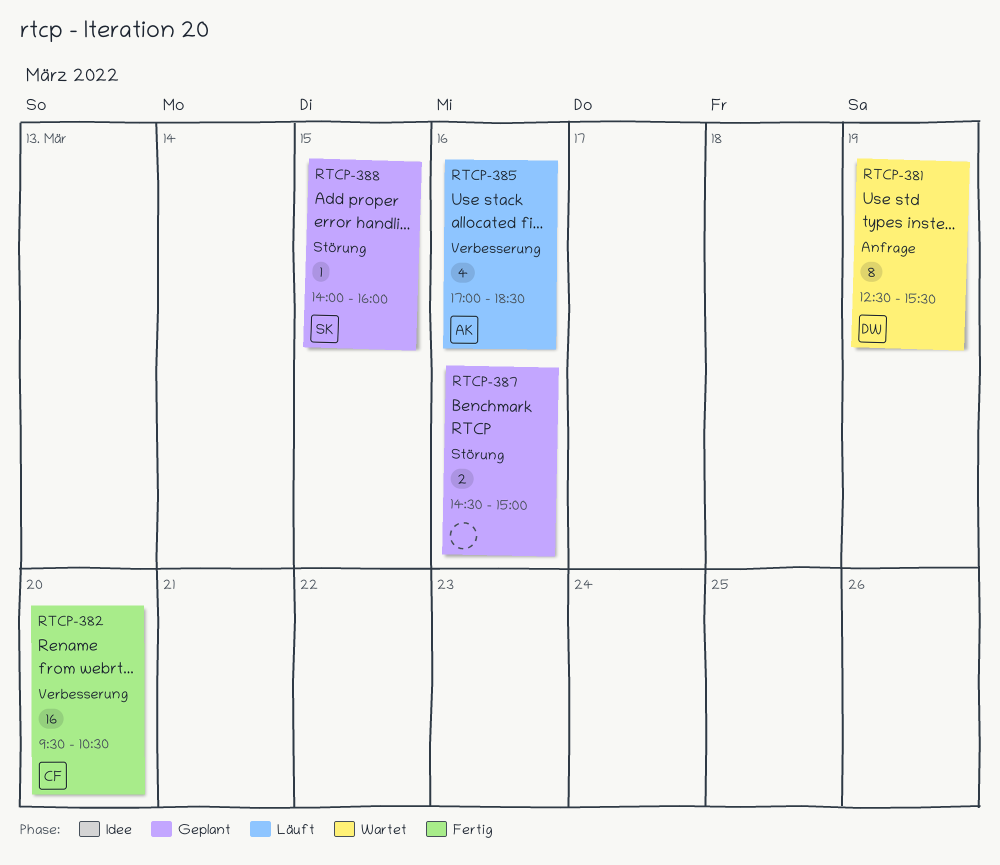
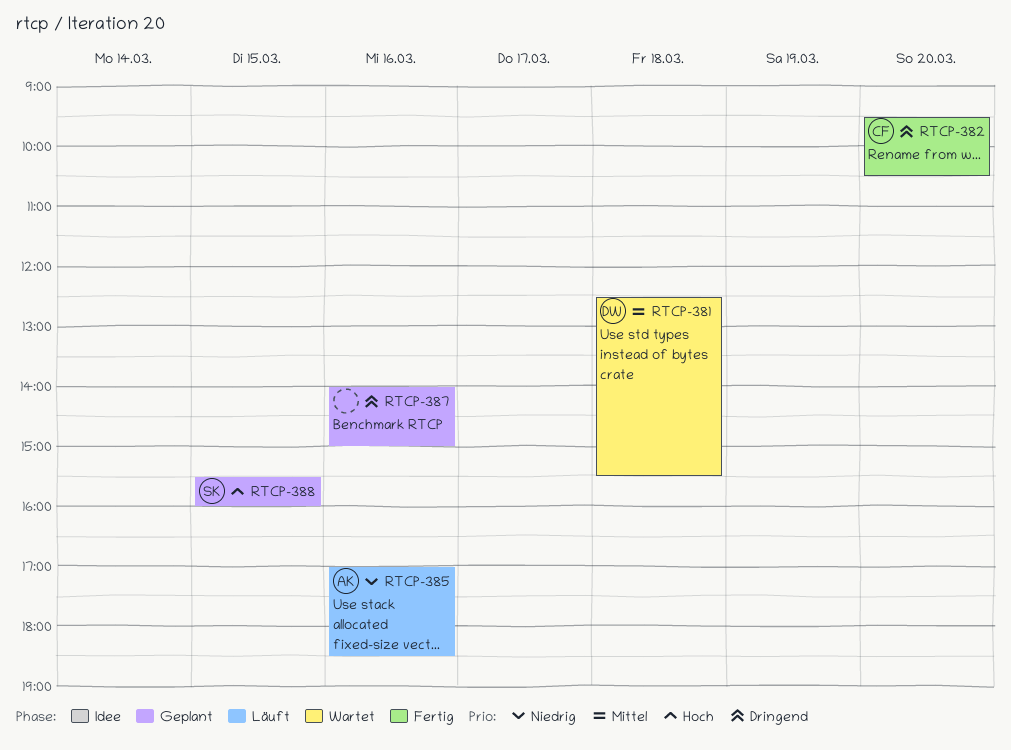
RTCP-381, day: Mar 19 -> Mar 18
RTCP-387, begins: 14:30 -> 14:00
RTCP-388, begins: 14:00 -> 15:30

